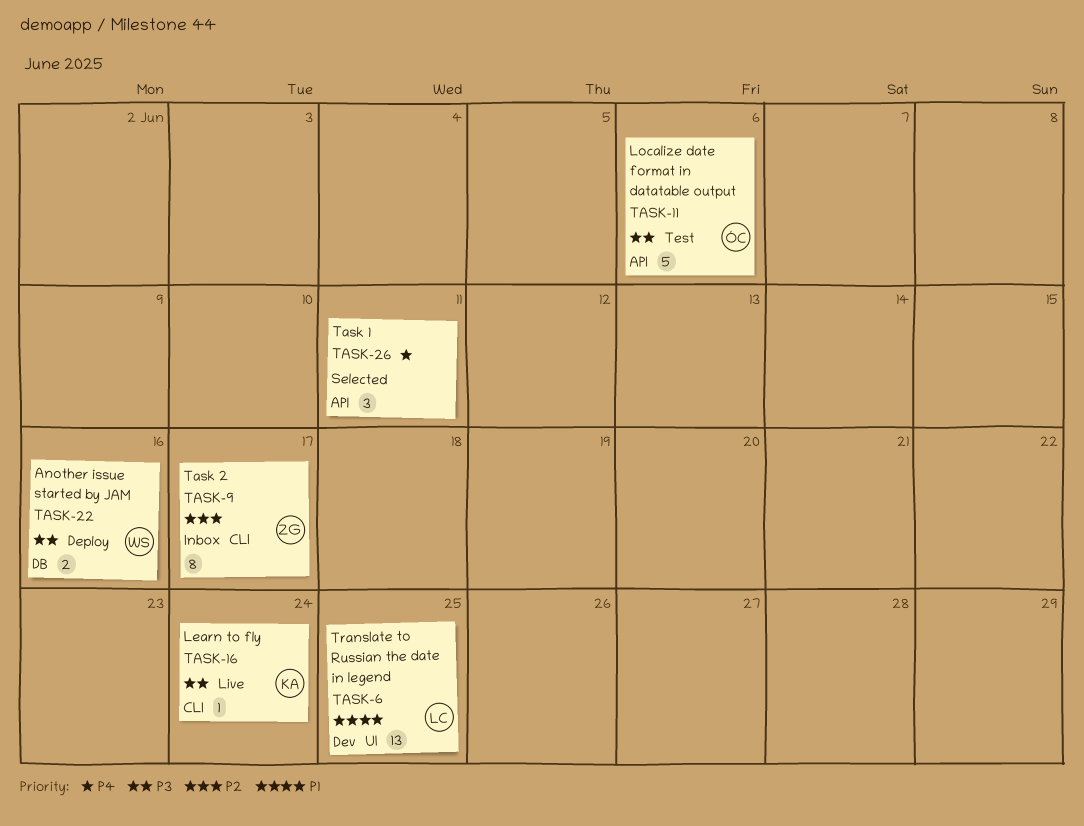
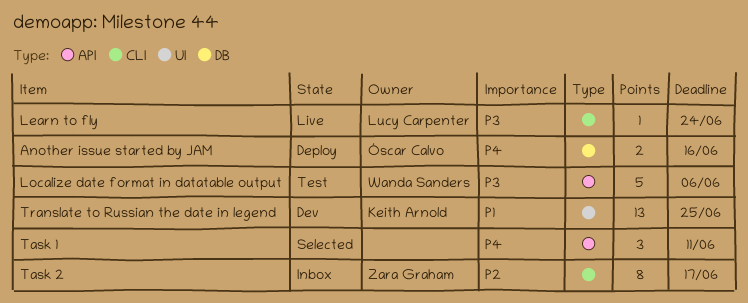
Another issue started by JAM, owner: Wanda Sanders -> Óscar Calvo
Another issue started by JAM, priority: P3 -> P4
Learn to fly, owner: Keith Arnold -> Lucy Carpenter
Localize date format in datatable output, owner: Óscar Calvo -> Wanda Sanders
Translate to Russian the date in legend, owner: Lucy Carpenter -> Keith Arnold

